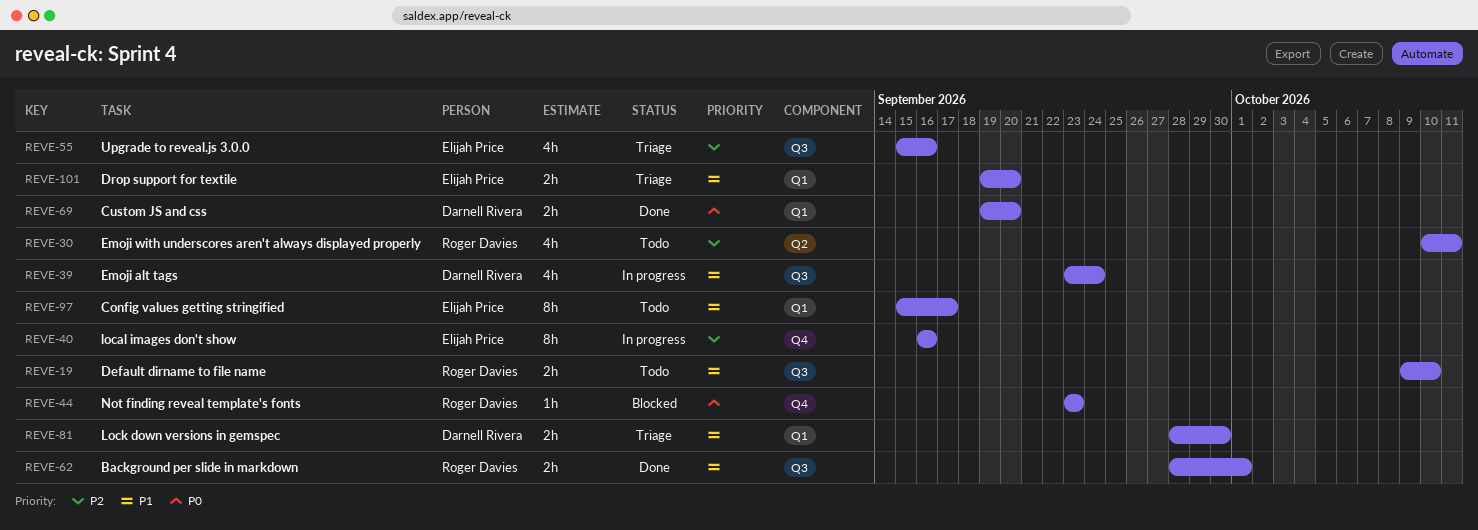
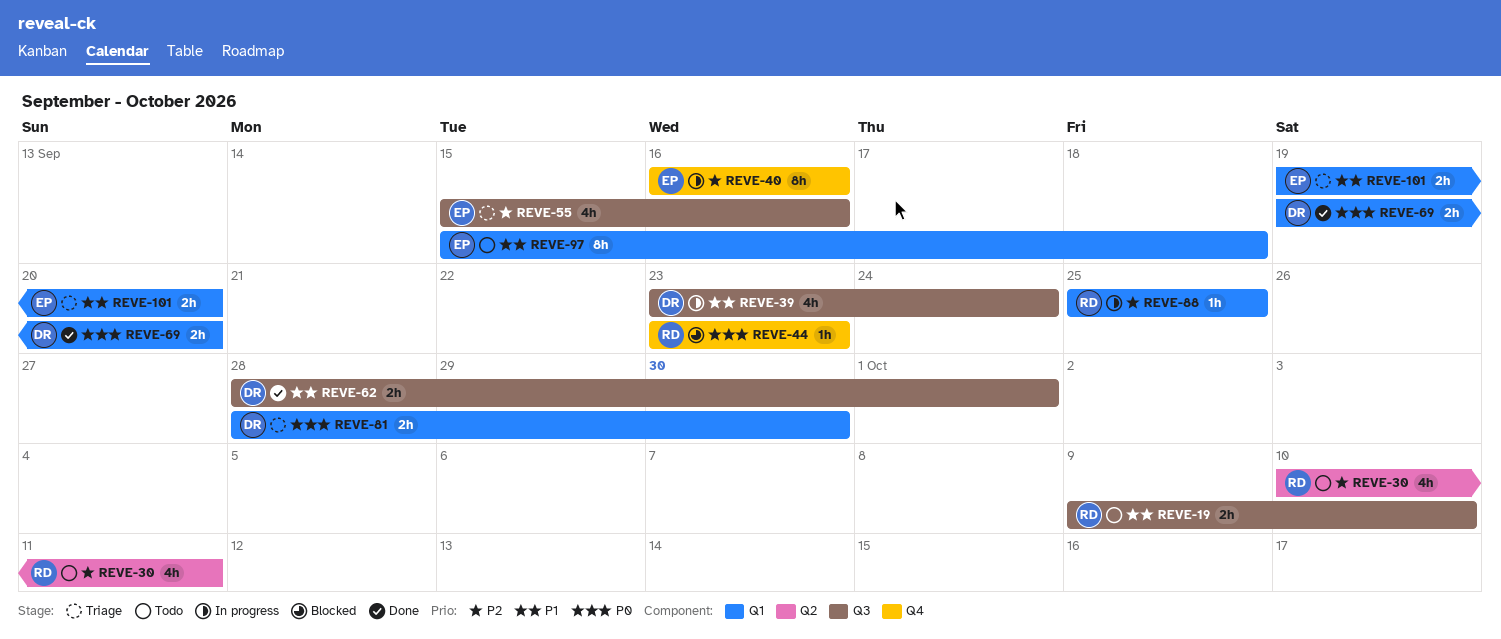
REVE-62, owner: Roger Davies -> Darnell Rivera
REVE-81, priority: P1 -> P0
REVE-88: none -> present
REVE-97, due: Sep 17 -> Sep 18

